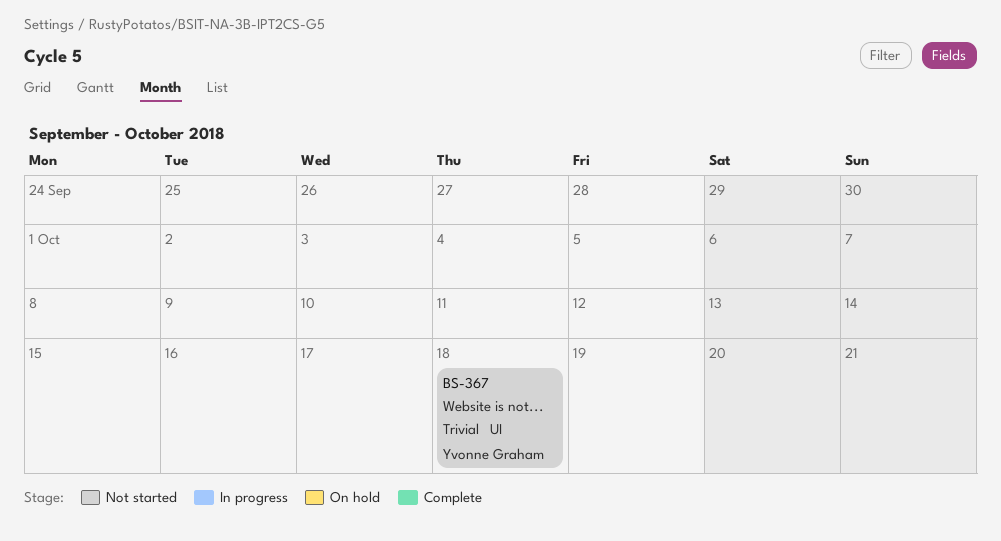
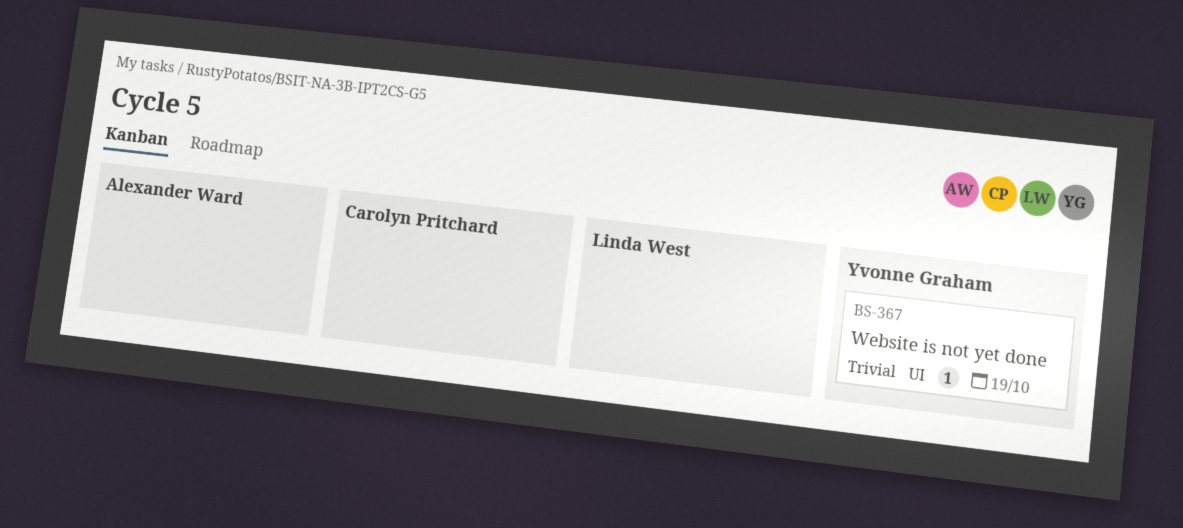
BS-367, due: Oct 18 -> Oct 19

